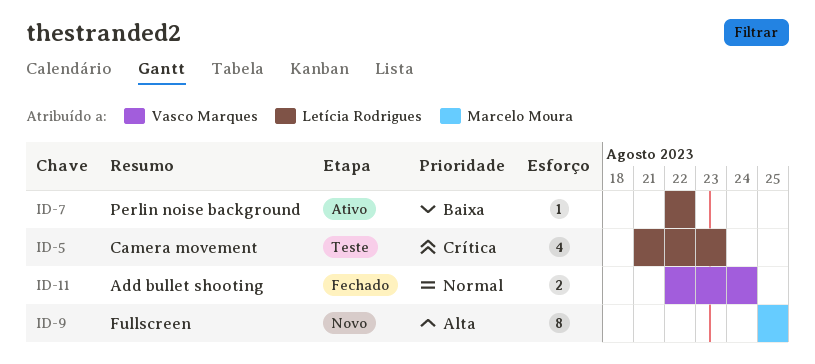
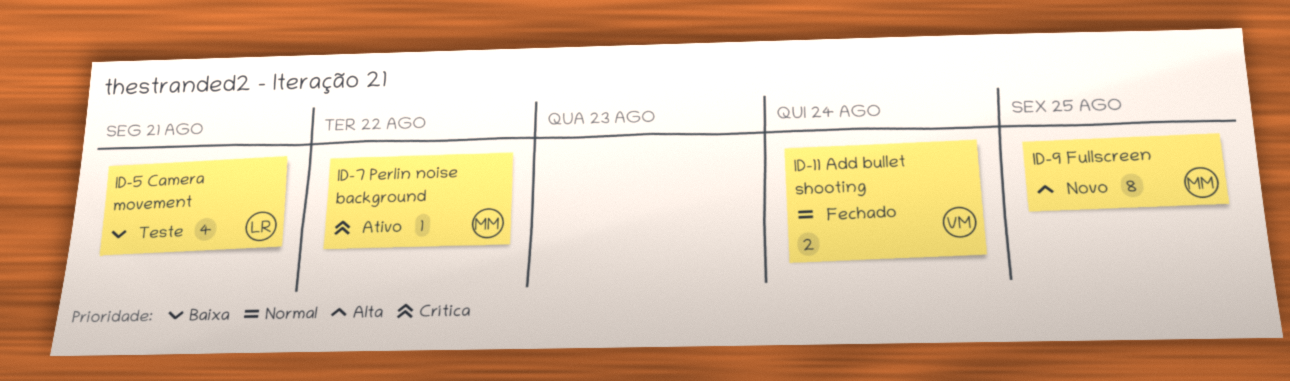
ID-5, priority: Crítica -> Baixa
ID-5, due: Aug 23 -> Aug 21
ID-7, owner: Letícia Rodrigues -> Marcelo Moura
ID-7, priority: Baixa -> Crítica

